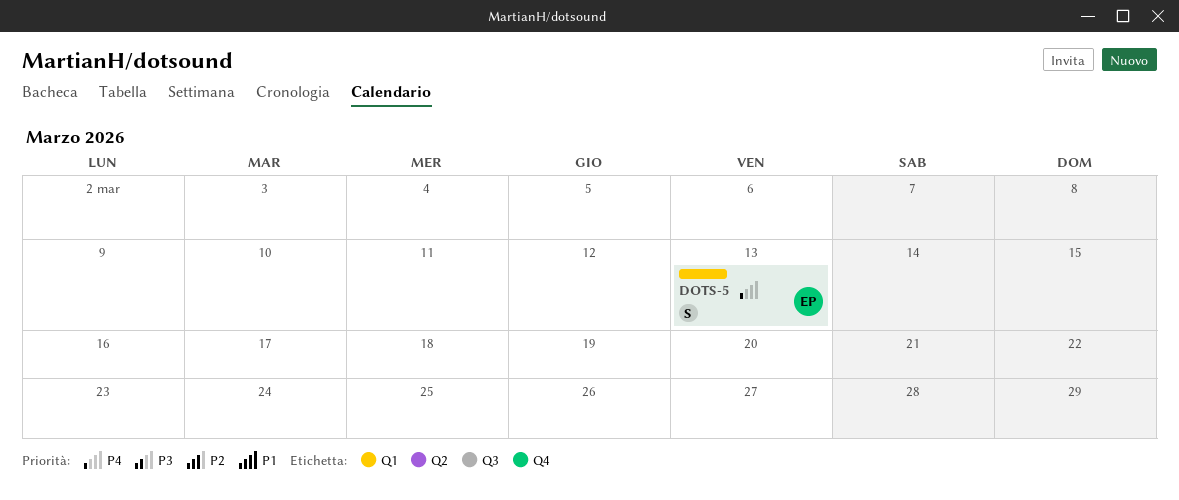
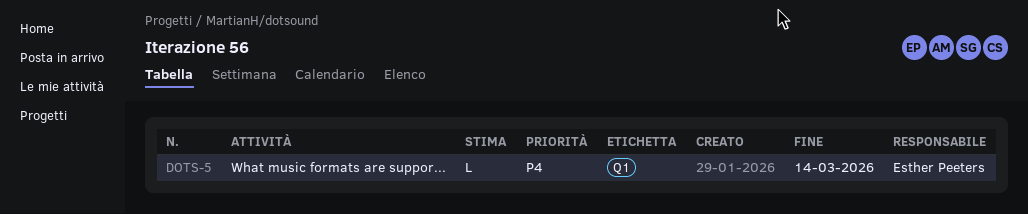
DOTS-5, estimate: S -> L
DOTS-5, due: Mar 13 -> Mar 14

